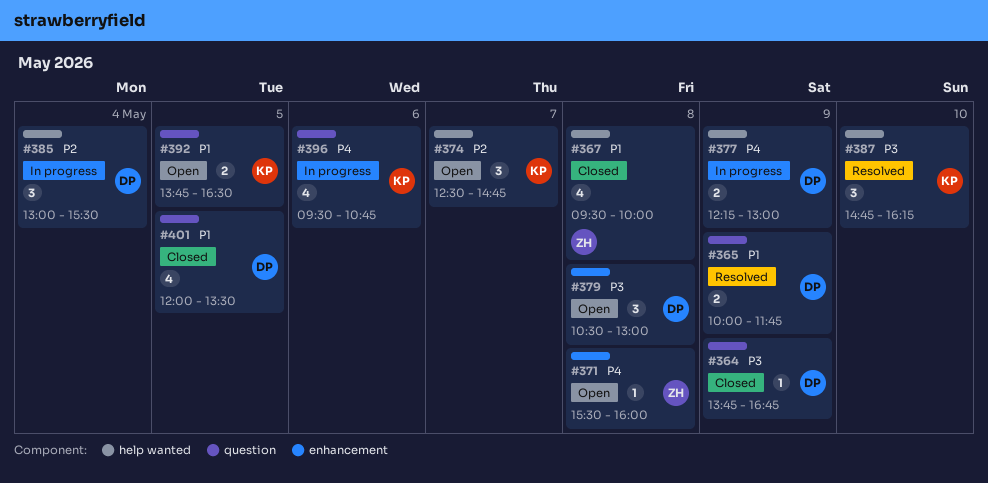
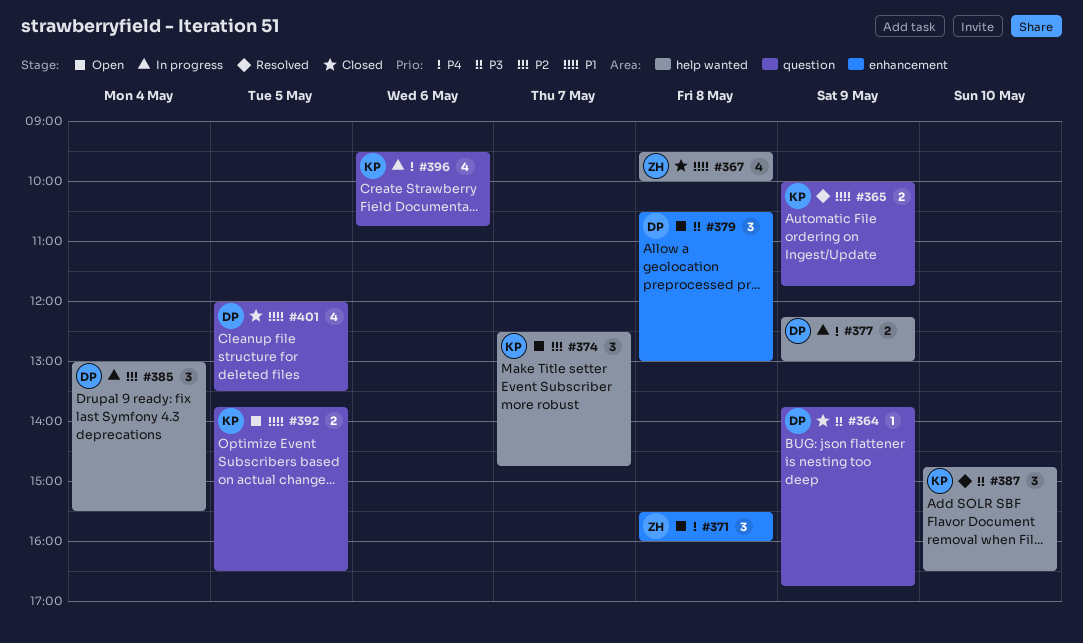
#365, owner: DP -> KP
#371, estimate: 1 -> 3
#387, ends: 16:15 -> 16:30

